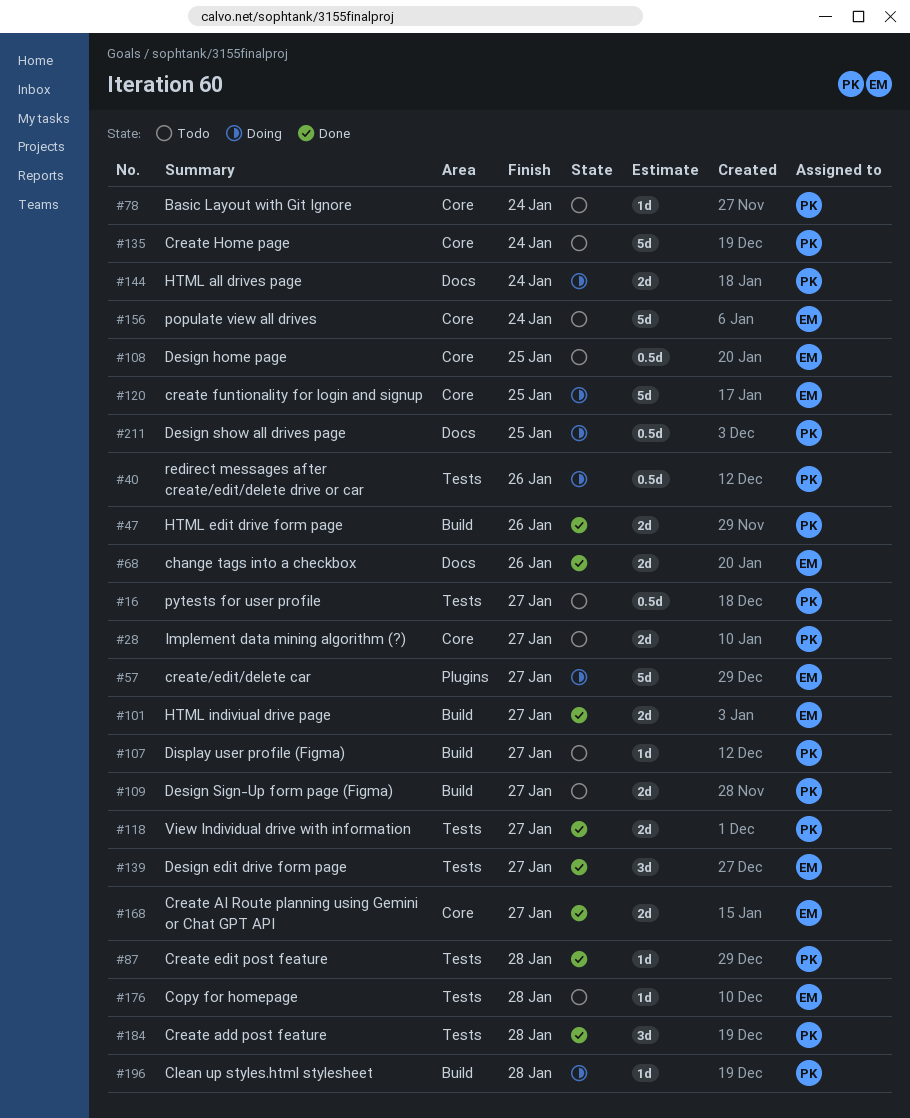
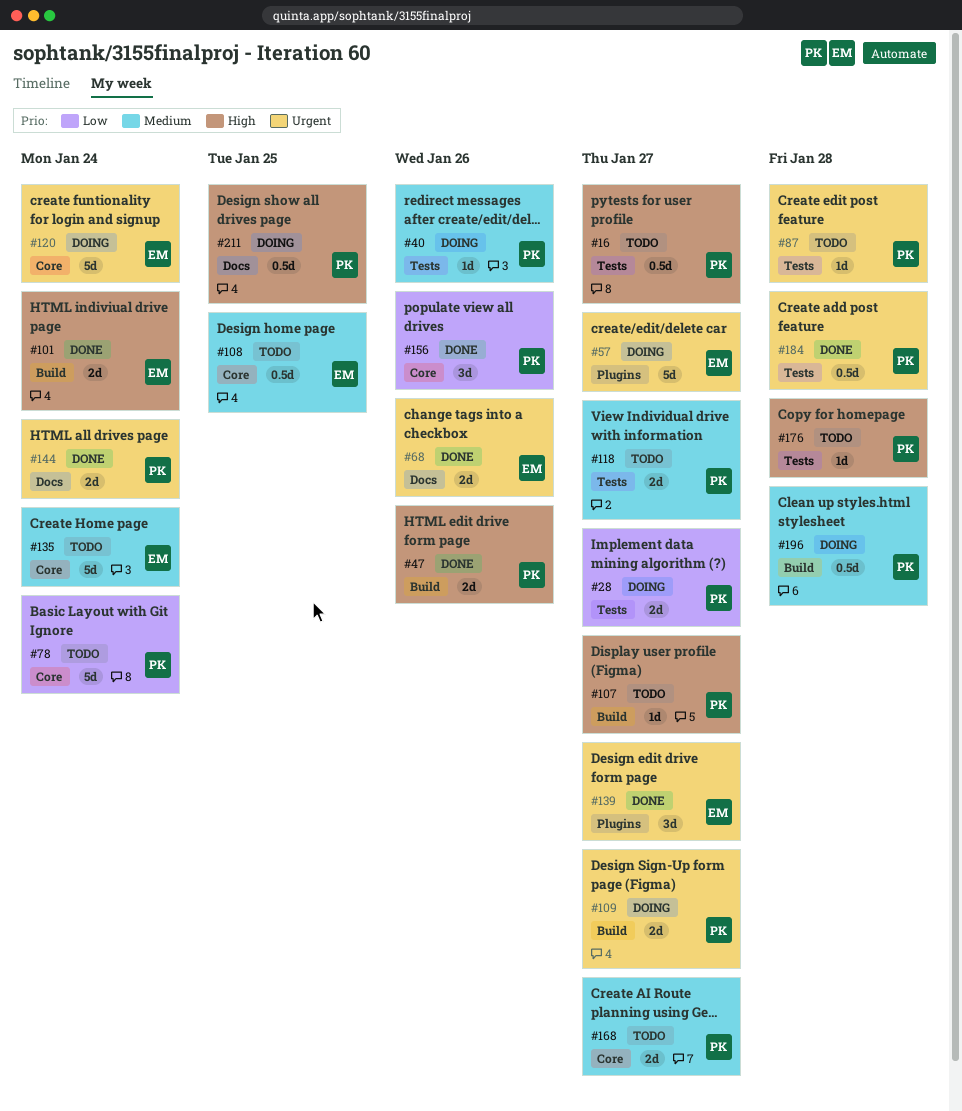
#28, status: Todo -> Doing
#28, label: Core -> Tests
#40, estimate: 0.5d -> 1d
#78, estimate: 1d -> 5d
#87, status: Done -> Todo
#101, due: Jan 27 -> Jan 24
#109, status: Todo -> Doing
#118, status: Done -> Todo
#120, due: Jan 25 -> Jan 24
#135, owner: PK -> EM
#139, label: Tests -> Plugins
#144, status: Doing -> Done
#156, status: Todo -> Done
#156, owner: EM -> PK
#156, estimate: 5d -> 3d
#156, due: Jan 24 -> Jan 26
#168, status: Done -> Todo
#168, owner: EM -> PK
#176, owner: EM -> PK
#184, estimate: 3d -> 0.5d
#196, estimate: 1d -> 0.5d

